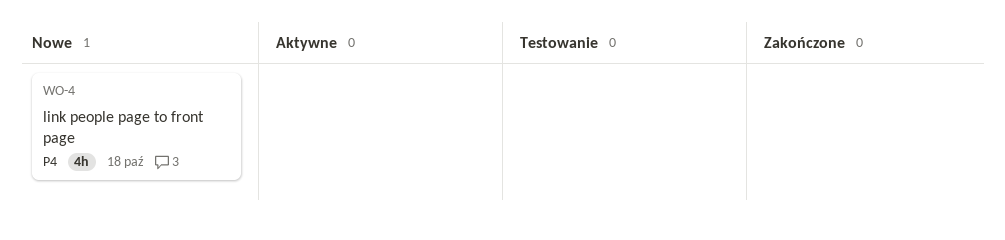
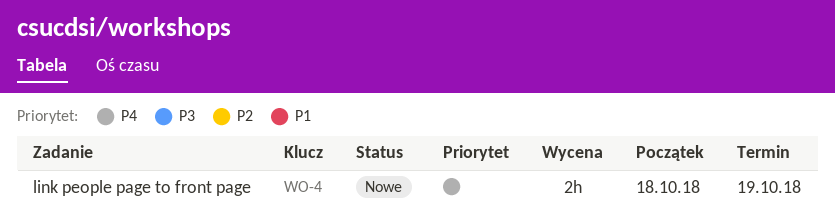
WO-4, estimate: 4h -> 2h
WO-4, due: Oct 18 -> Oct 19

